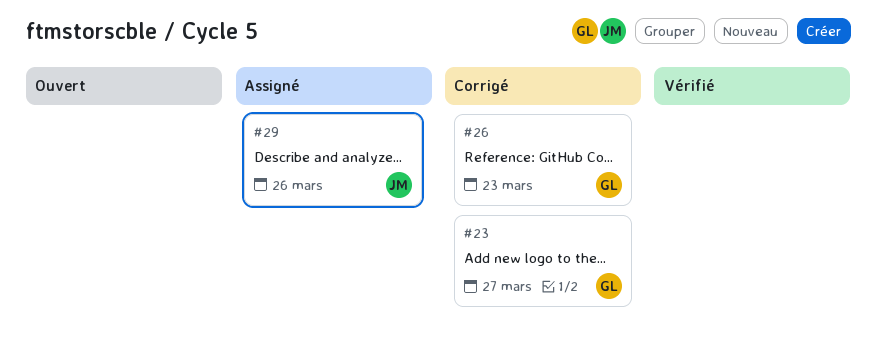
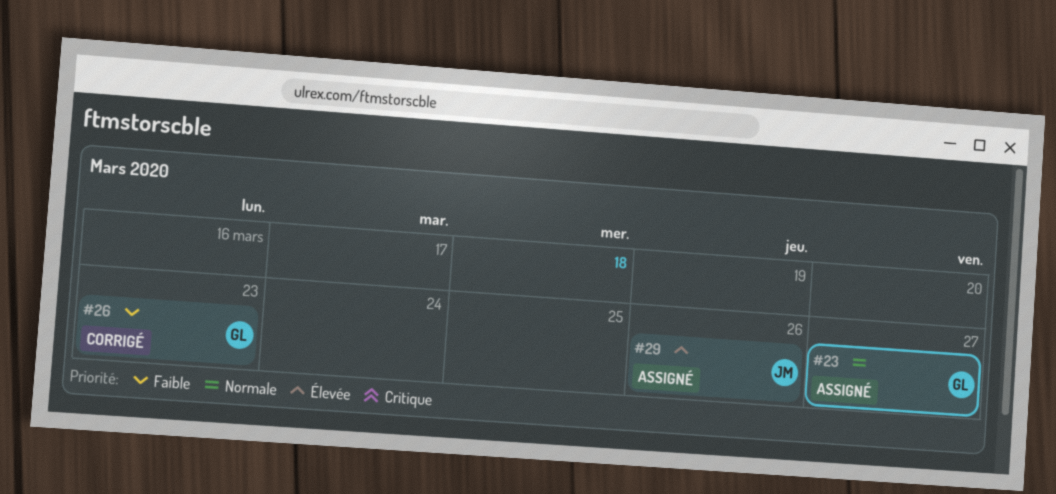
#23, status: Corrigé -> Assigné

